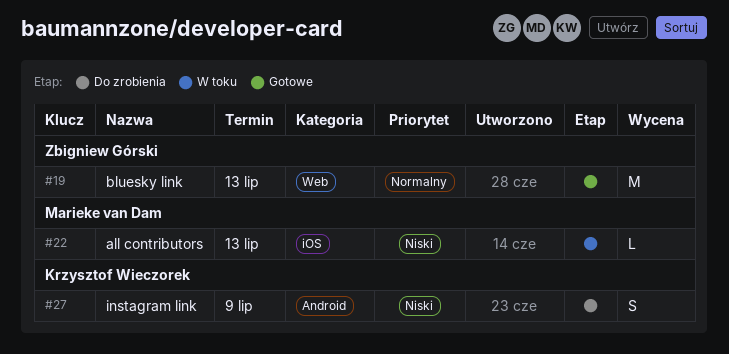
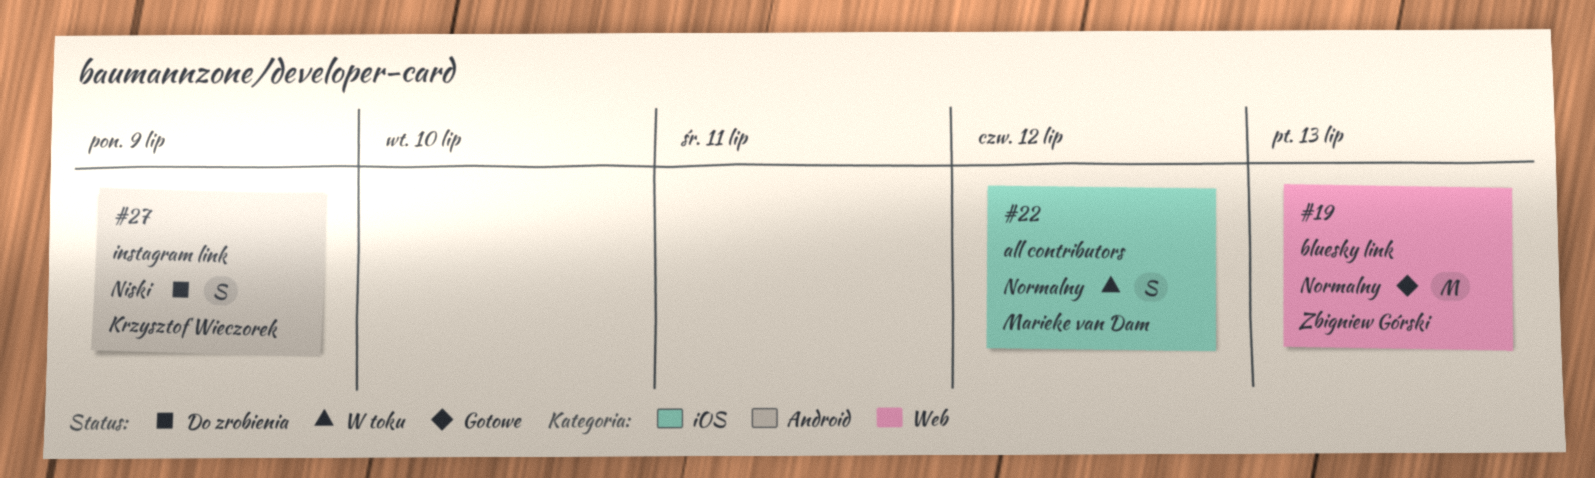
#22, priority: Niski -> Normalny
#22, estimate: L -> S
#22, due: Jul 13 -> Jul 12

